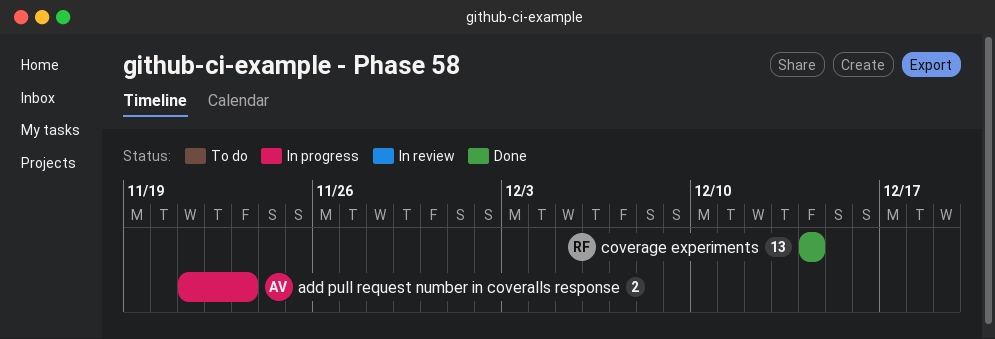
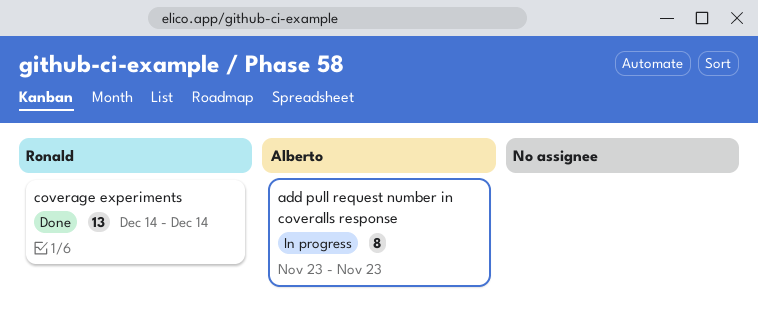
add pull request number in coveralls response, estimate: 2 -> 8
add pull request number in coveralls response, start: Nov 21 -> Nov 23

